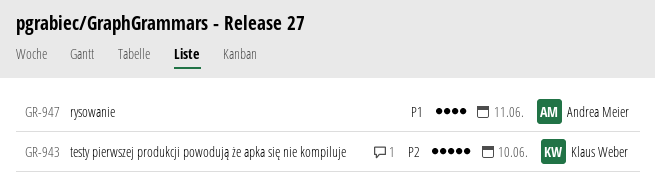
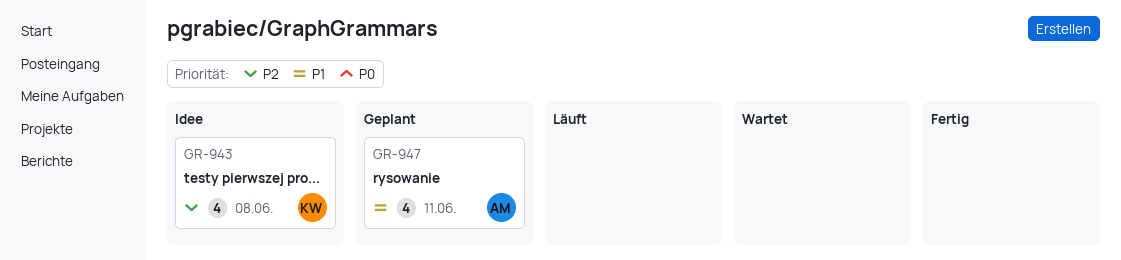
GR-943, estimate: 5 -> 4
GR-943, due: Jun 10 -> Jun 8

